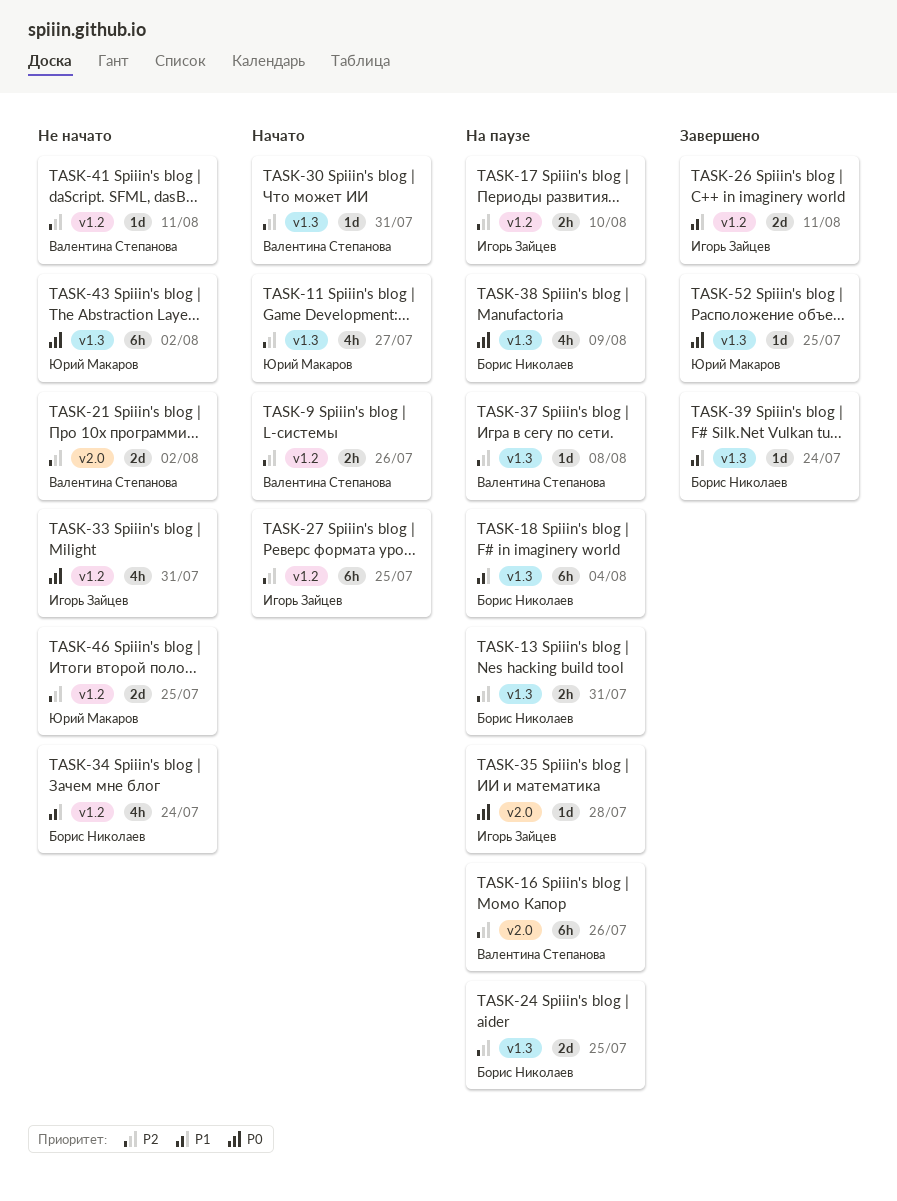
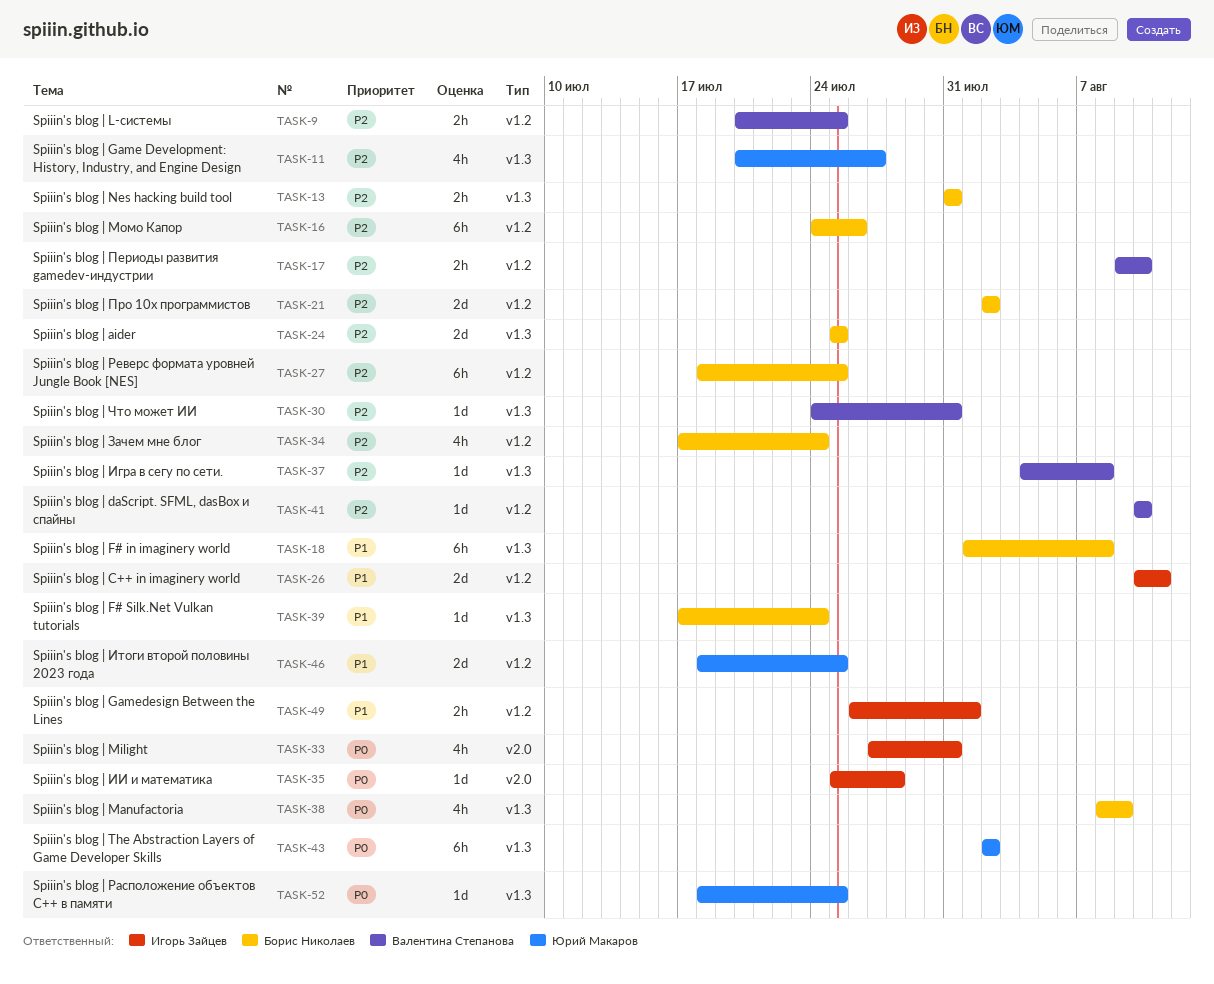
TASK-9, due: Jul 26 -> Jul 25
TASK-16, owner: Валентина Степанова -> Борис Николаев
TASK-16, label: v2.0 -> v1.2
TASK-17, owner: Игорь Зайцев -> Валентина Степанова
TASK-18, due: Aug 4 -> Aug 8
TASK-21, owner: Валентина Степанова -> Борис Николаев
TASK-21, label: v2.0 -> v1.2
TASK-27, owner: Игорь Зайцев -> Борис Николаев
TASK-33, label: v1.2 -> v2.0
TASK-34, priority: P1 -> P2
TASK-41, due: Aug 11 -> Aug 10
TASK-46, priority: P2 -> P1
TASK-49: none -> present

